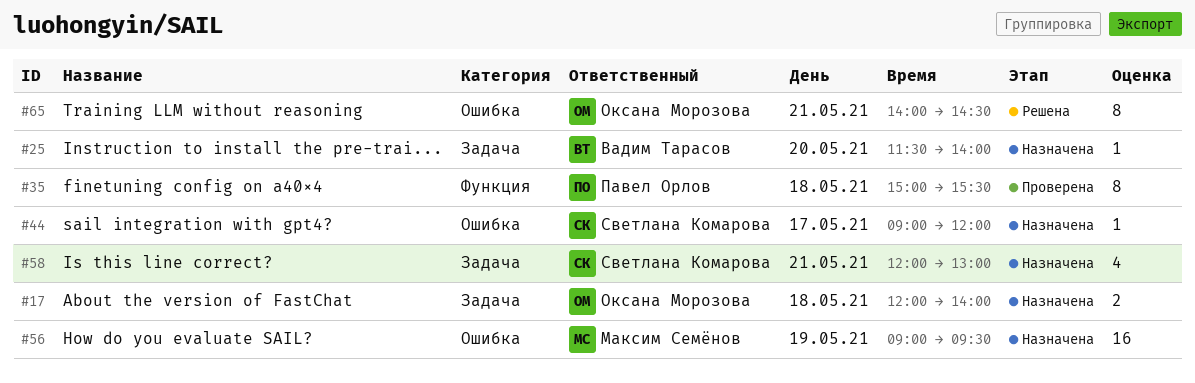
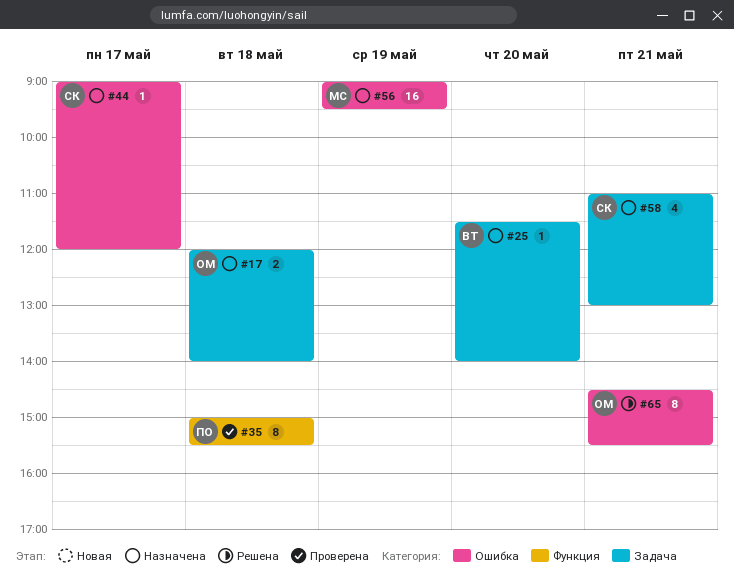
#58, begins: 12:00 -> 11:00
#65, begins: 14:00 -> 14:30
#65, ends: 14:30 -> 15:30

